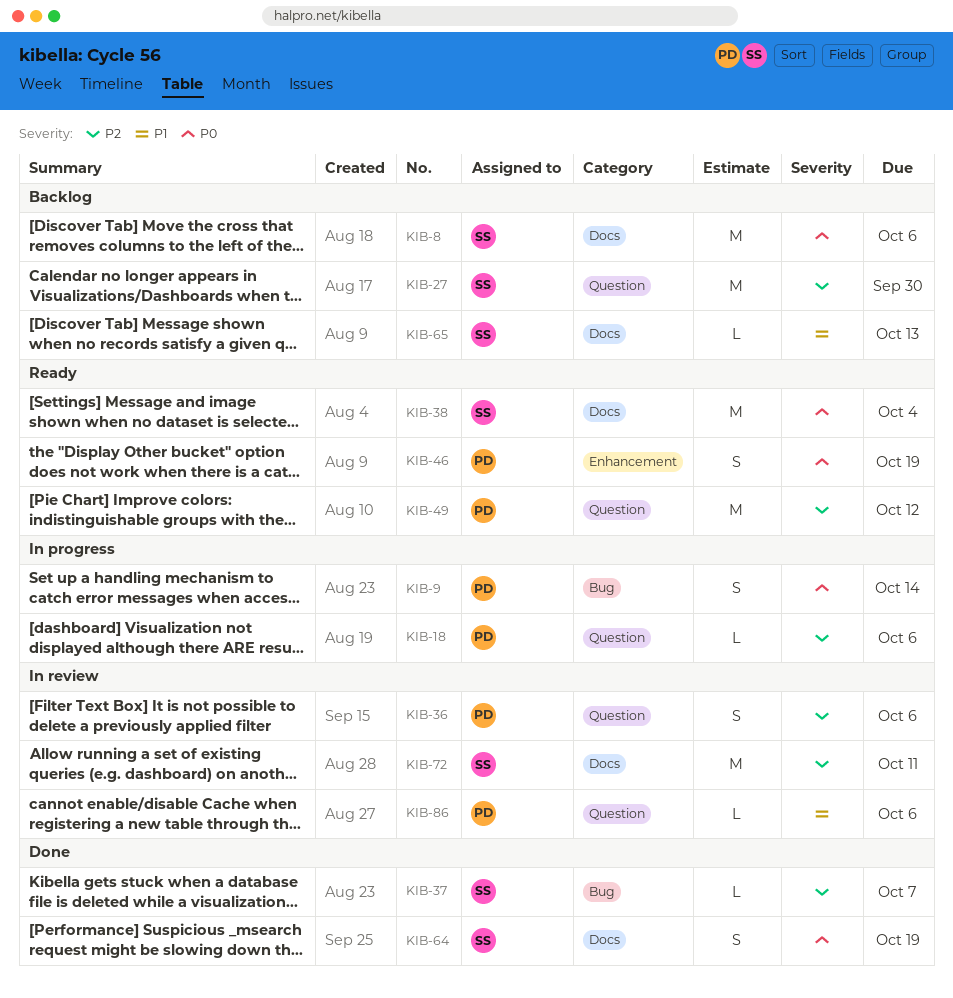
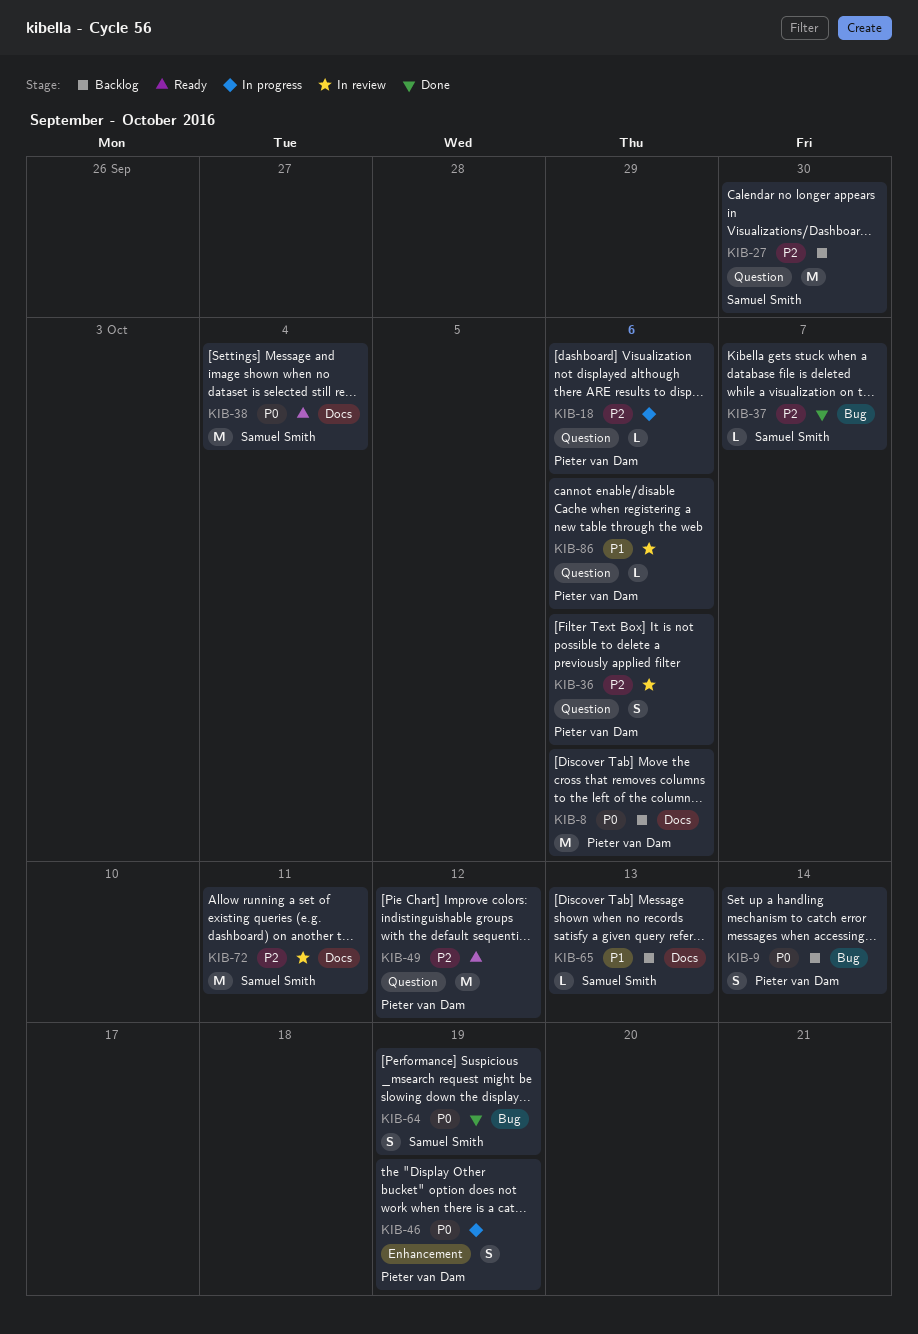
KIB-8, owner: Samuel Smith -> Pieter van Dam
KIB-9, status: In progress -> Backlog
KIB-46, status: Ready -> In progress
KIB-64, label: Docs -> Bug

